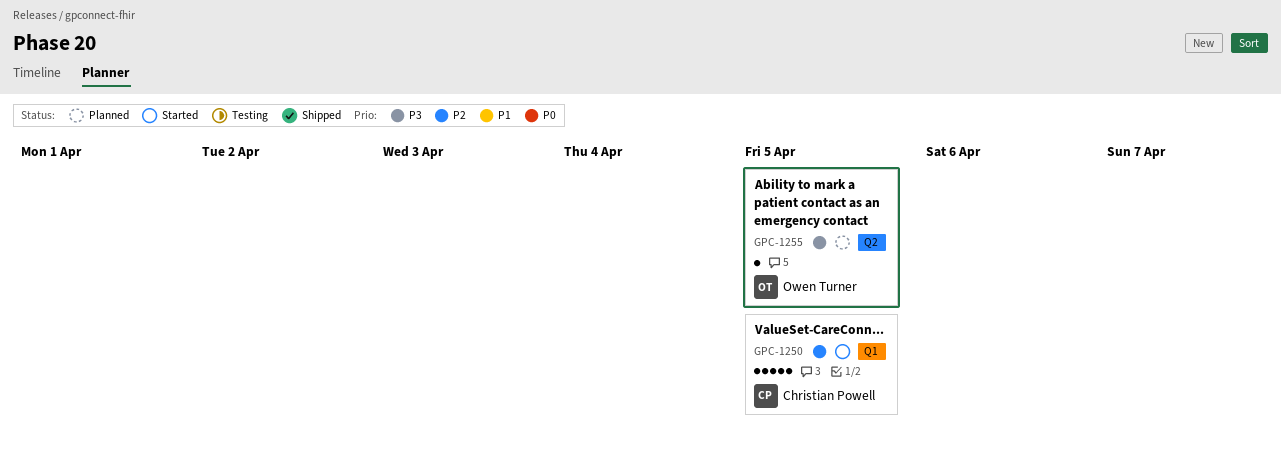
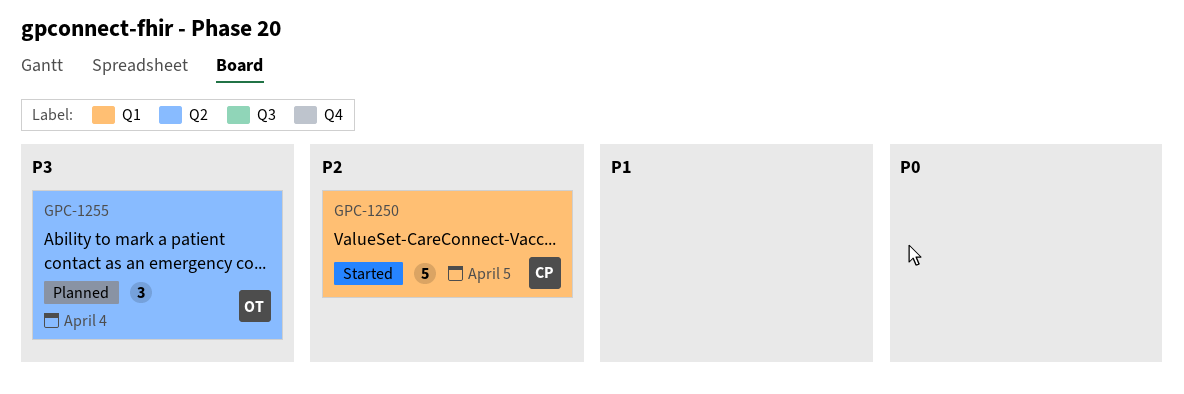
GPC-1255, estimate: 1 -> 3
GPC-1255, due: Apr 5 -> Apr 4

